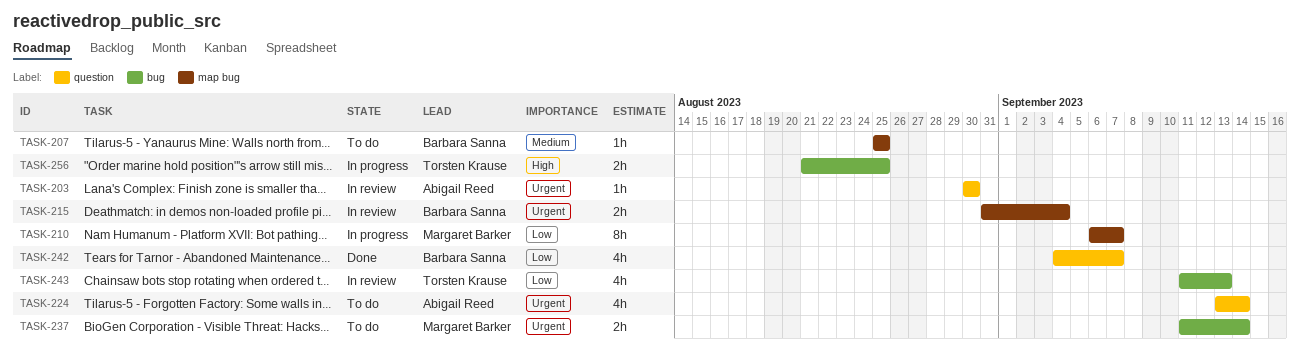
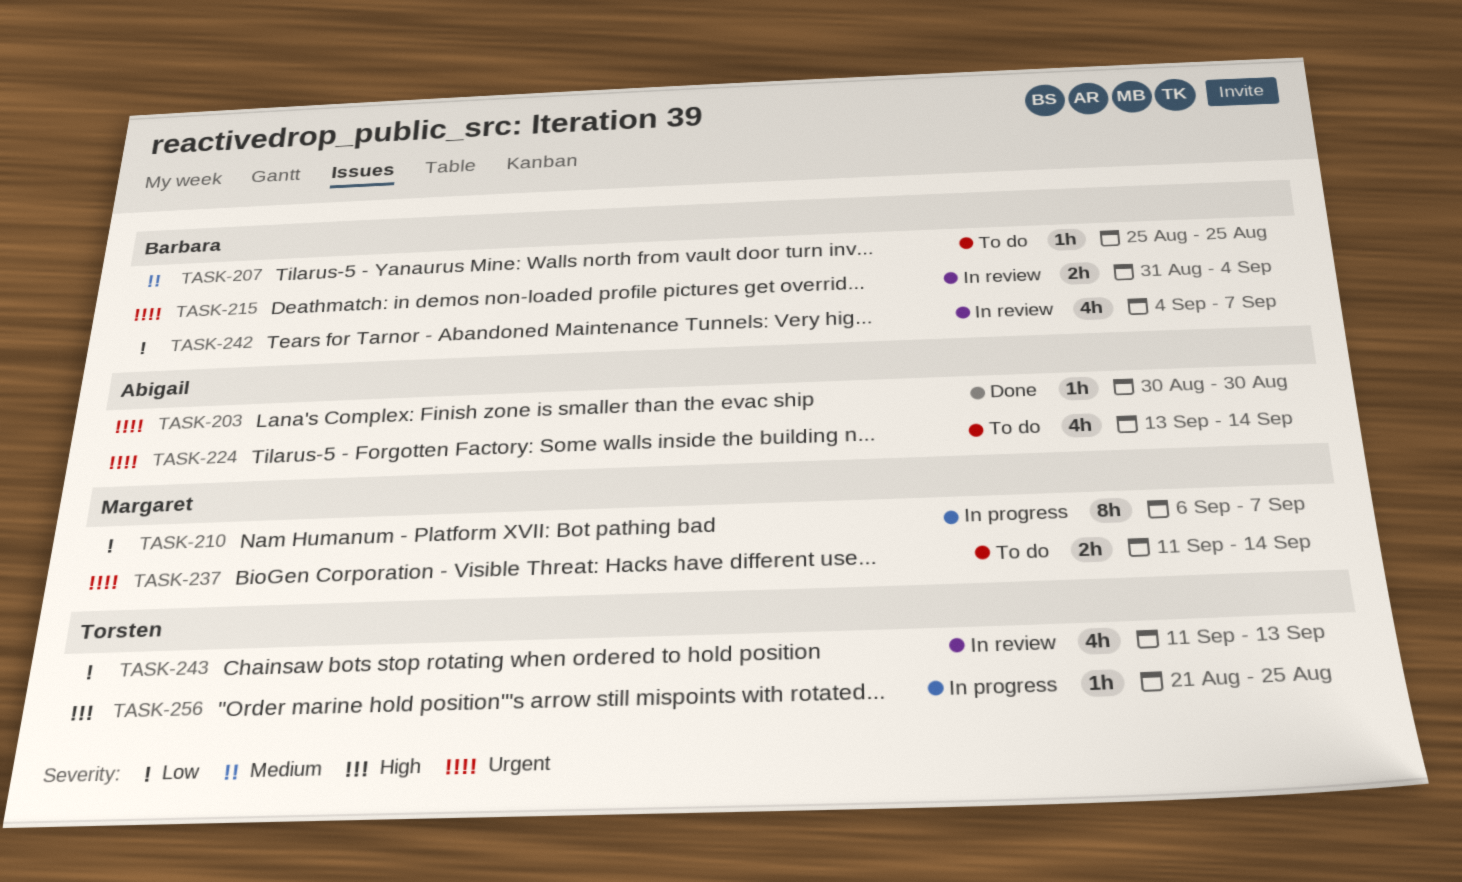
TASK-203, status: In review -> Done
TASK-242, status: Done -> In review
TASK-256, estimate: 2h -> 1h

